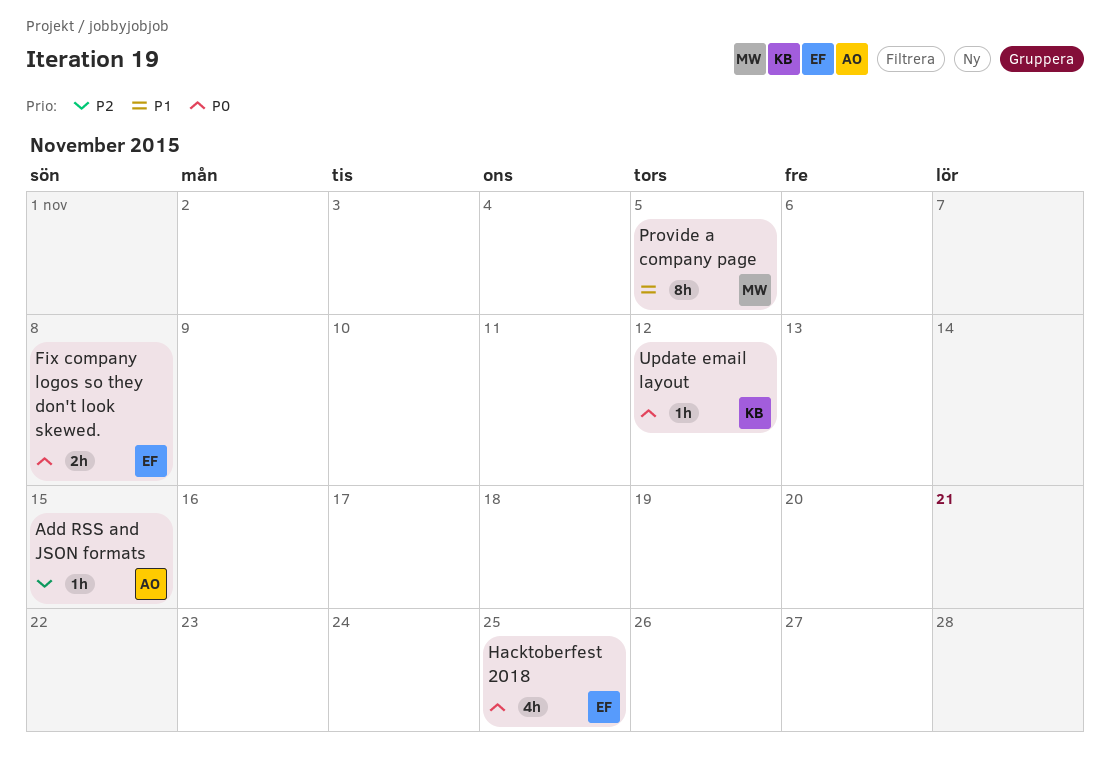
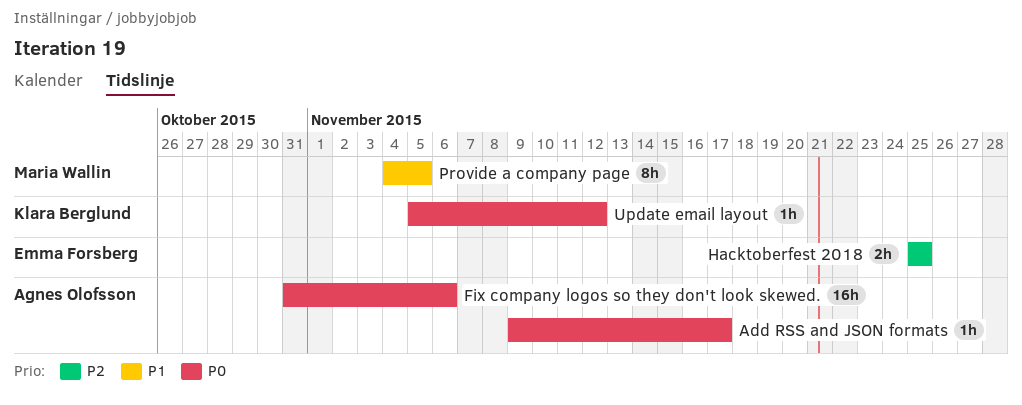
Add RSS and JSON formats, priority: P2 -> P0
Add RSS and JSON formats, due: Nov 15 -> Nov 17
Fix company logos so they don't look skewed., owner: Emma Forsberg -> Agnes Olofsson
Fix company logos so they don't look skewed., estimate: 2h -> 16h
Fix company logos so they don't look skewed., due: Nov 8 -> Nov 6
Hacktoberfest 2018, priority: P0 -> P2
Hacktoberfest 2018, estimate: 4h -> 2h

